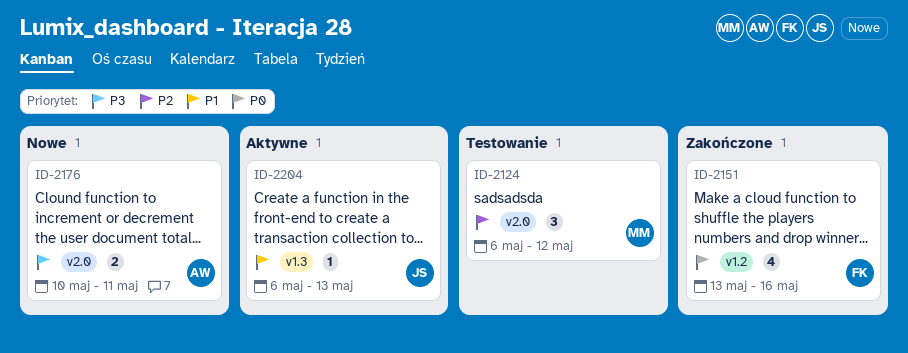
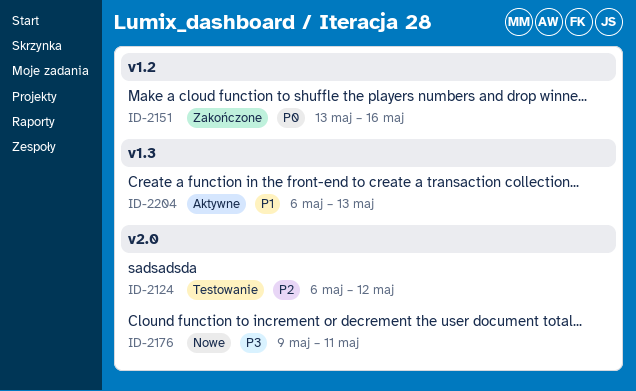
ID-2176, start: May 10 -> May 9

